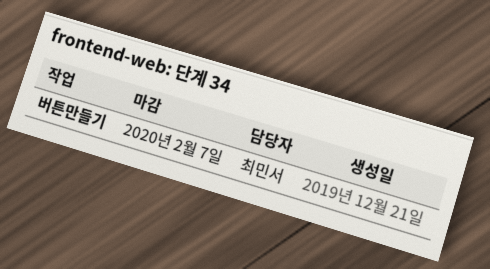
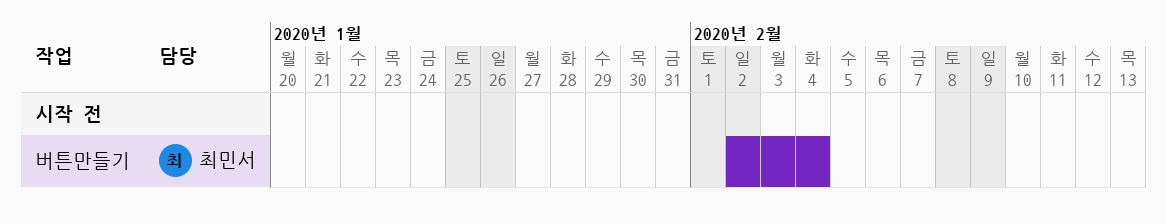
버튼만들기, due: Feb 7 -> Feb 4

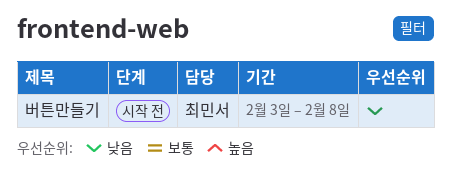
버튼만들기, start: Feb 2 -> Feb 3
버튼만들기, due: Feb 4 -> Feb 8

